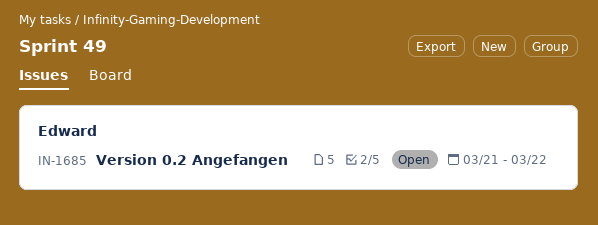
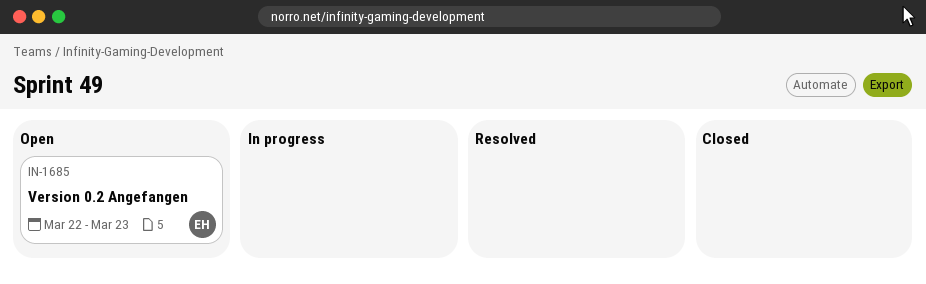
IN-1685, start: Mar 21 -> Mar 22
IN-1685, due: Mar 22 -> Mar 23

